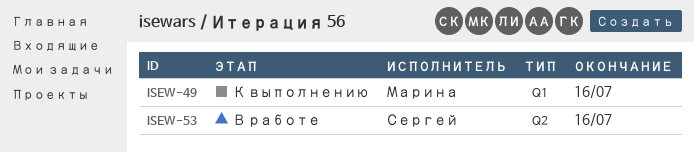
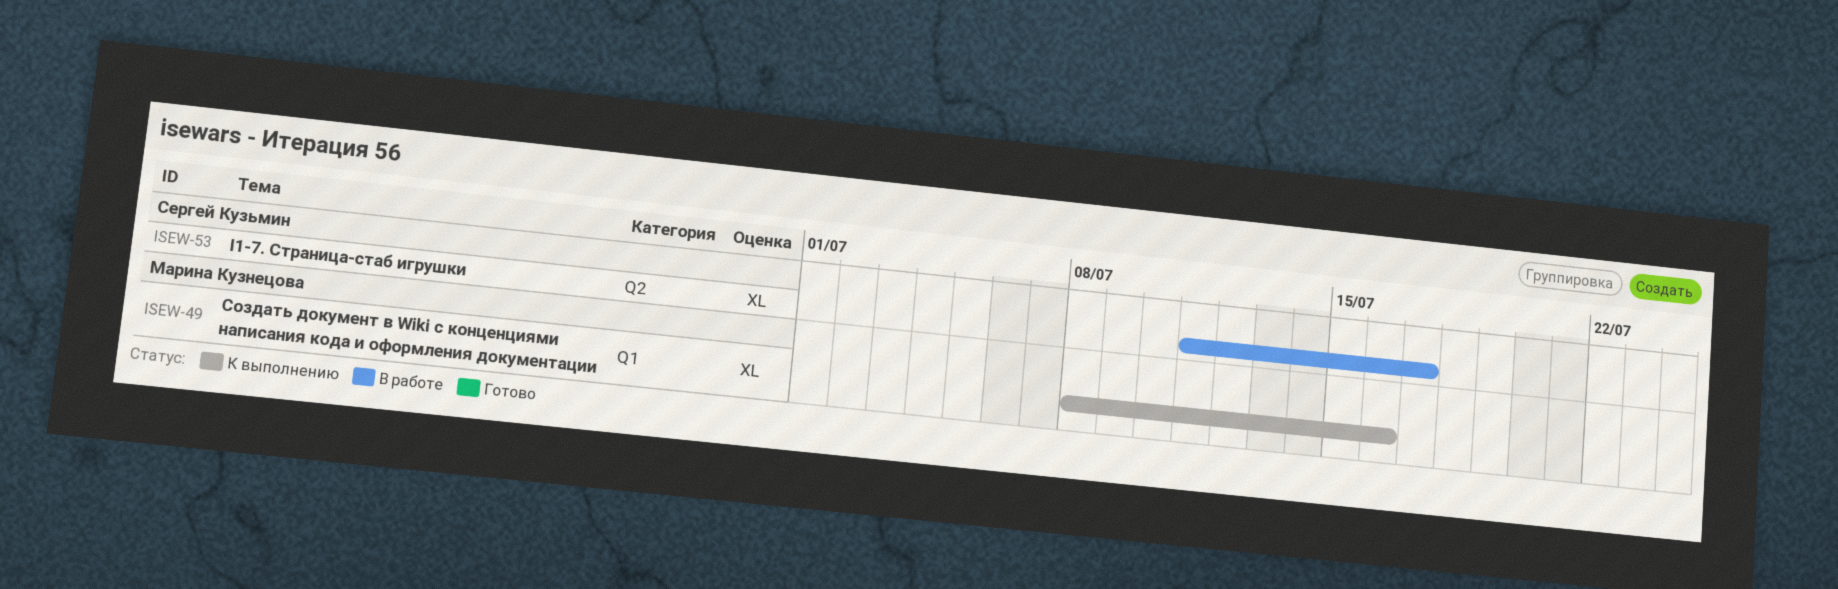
ISEW-53, due: Jul 16 -> Jul 17

